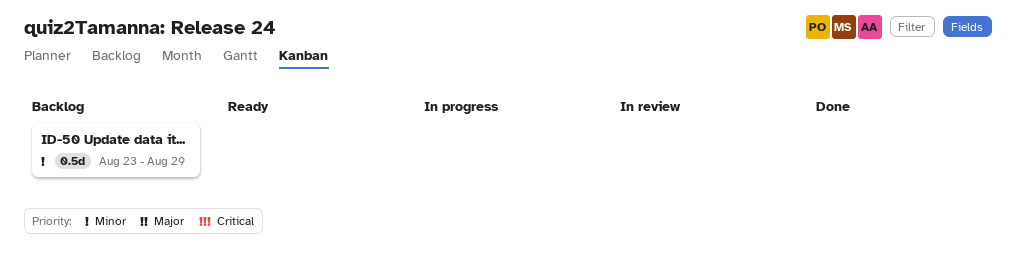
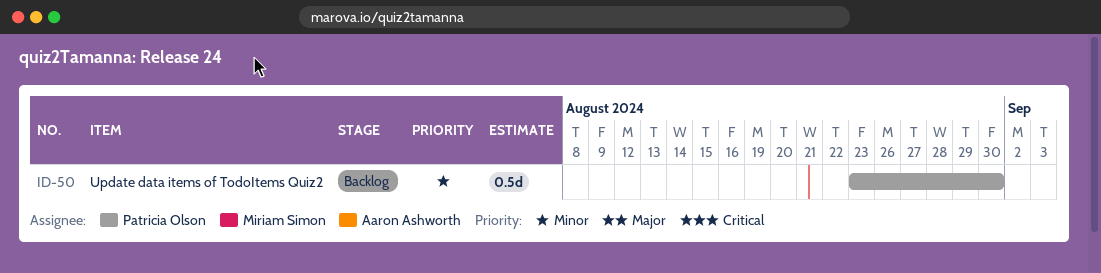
ID-50, due: Aug 29 -> Aug 30

